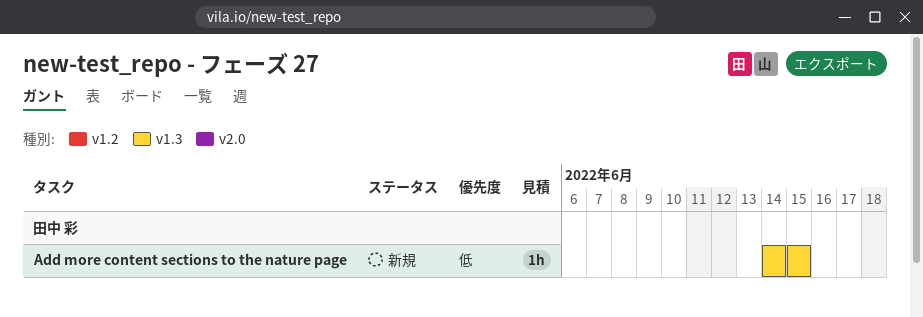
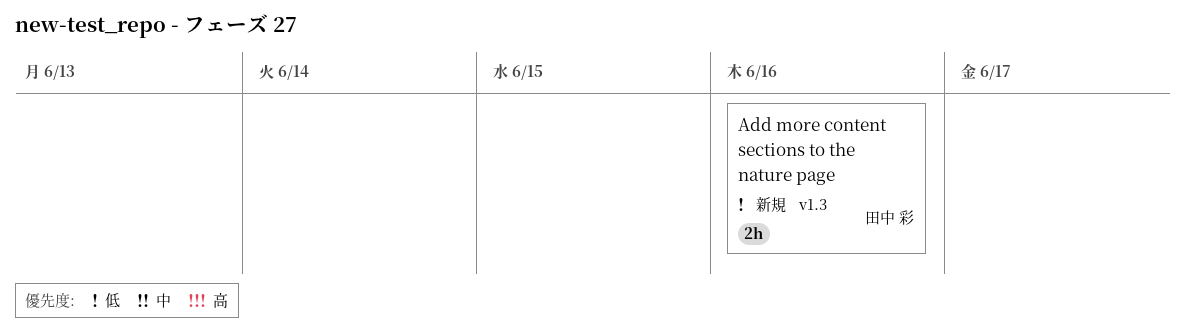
Add more content sections to the nature page, estimate: 1h -> 2h
Add more content sections to the nature page, due: Jun 15 -> Jun 16

